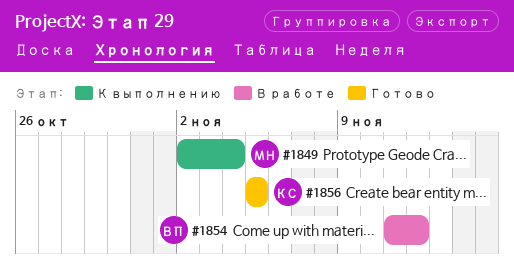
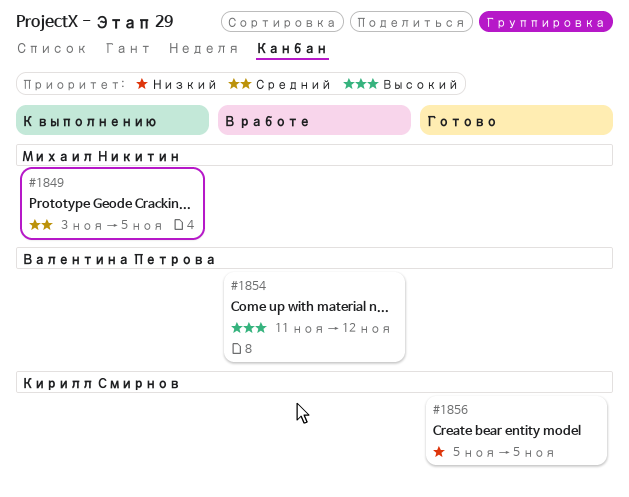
#1849, start: Nov 2 -> Nov 3
#1849, due: Nov 4 -> Nov 5

